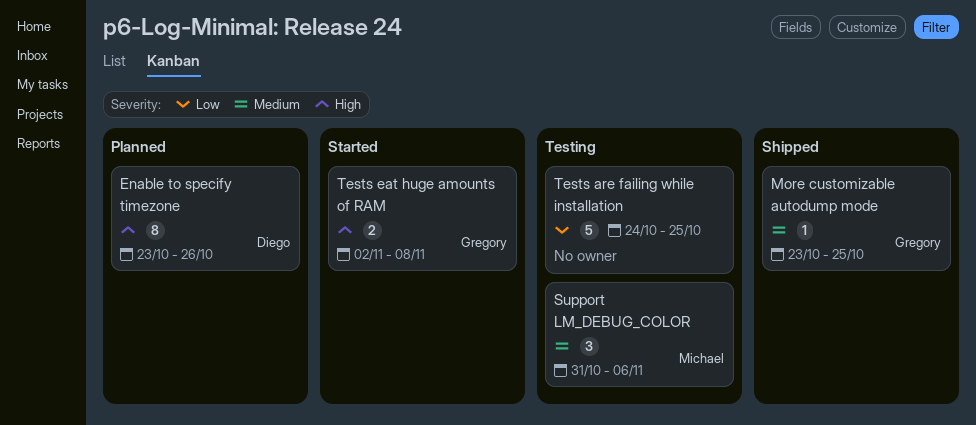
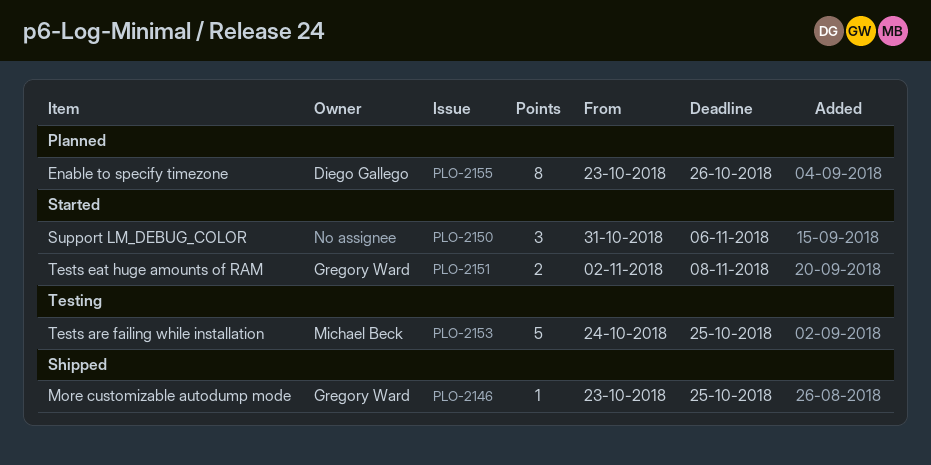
Support LM_DEBUG_COLOR, status: Testing -> Started
Support LM_DEBUG_COLOR, owner: Michael Beck -> none
Tests are failing while installation, owner: none -> Michael Beck

